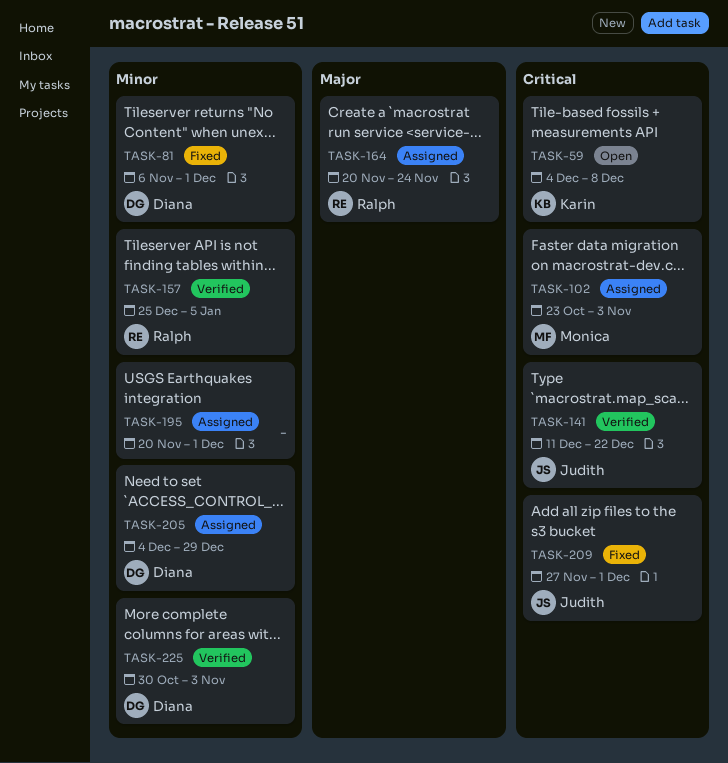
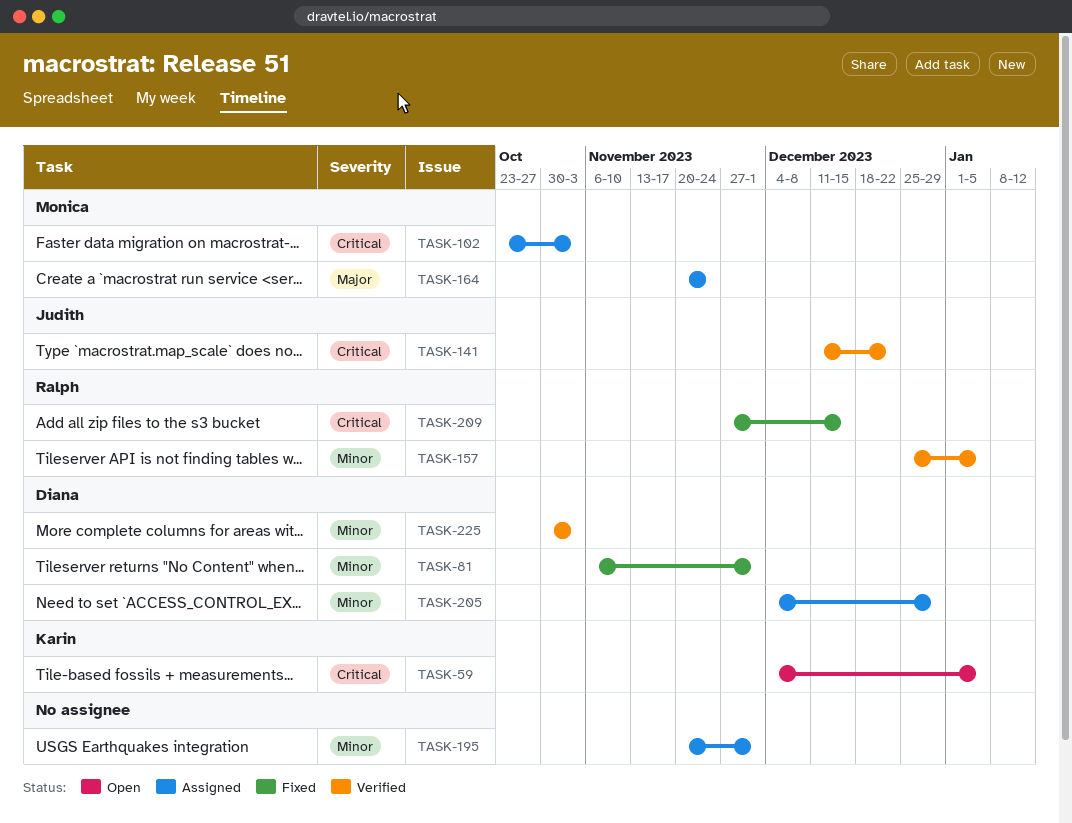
TASK-59, due: Dec 8 -> Jan 5
TASK-164, owner: Ralph -> Monica
TASK-209, owner: Judith -> Ralph
TASK-209, due: Dec 1 -> Dec 15

